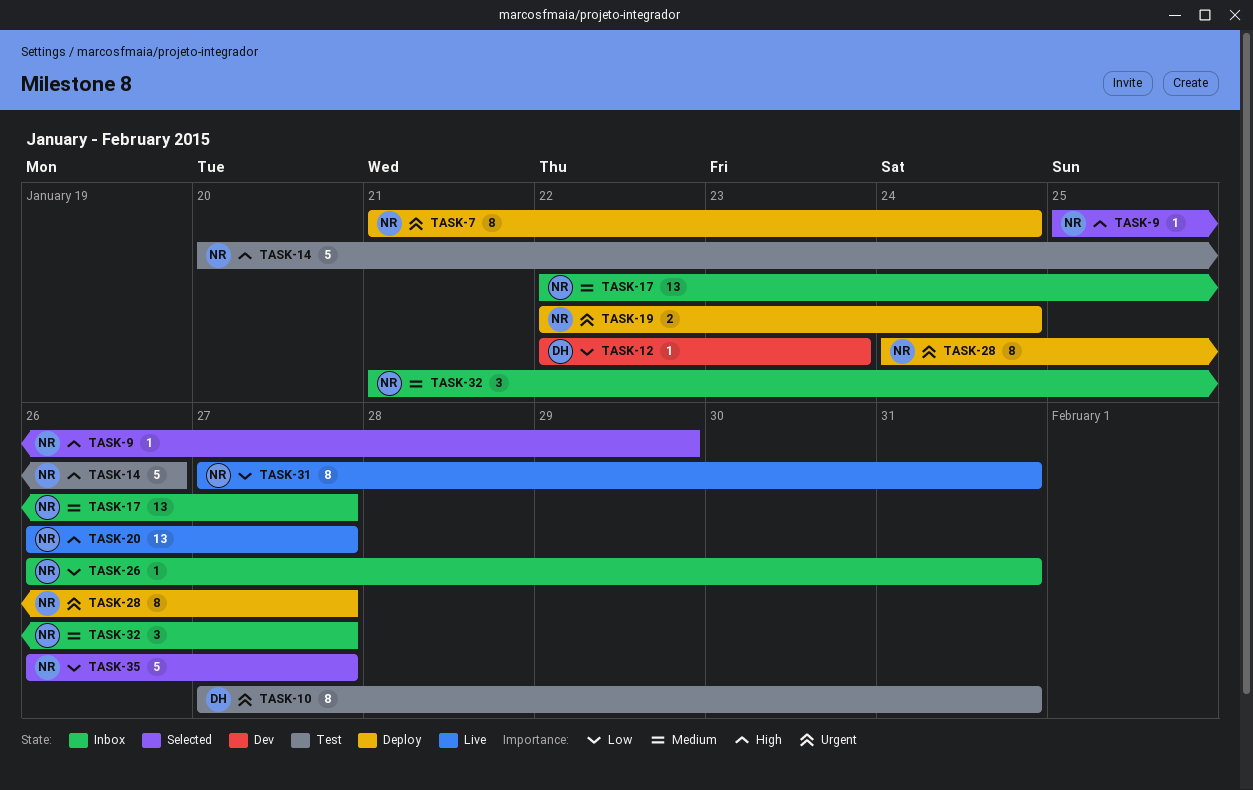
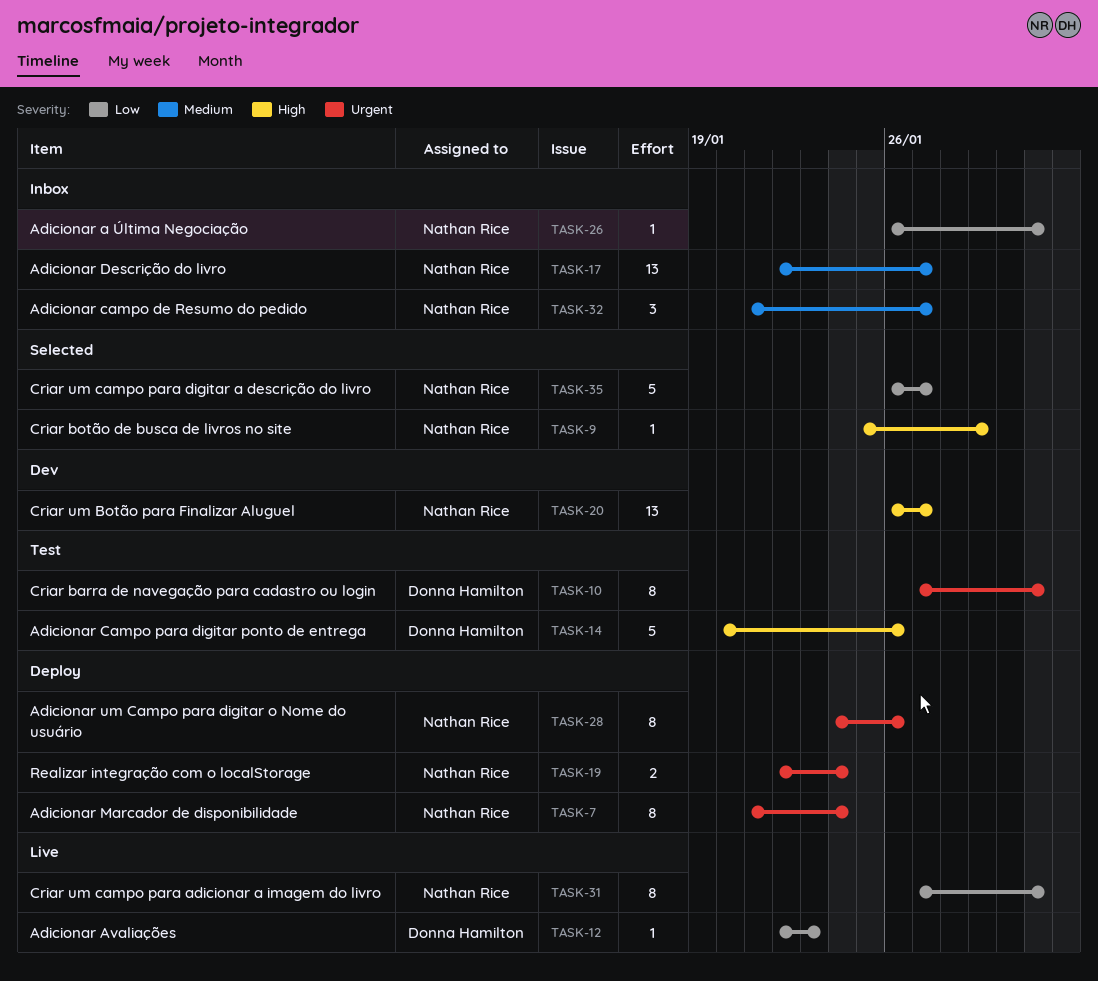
TASK-12, status: Dev -> Live
TASK-14, owner: Nathan Rice -> Donna Hamilton
TASK-20, status: Live -> Dev
TASK-28, due: Jan 27 -> Jan 26

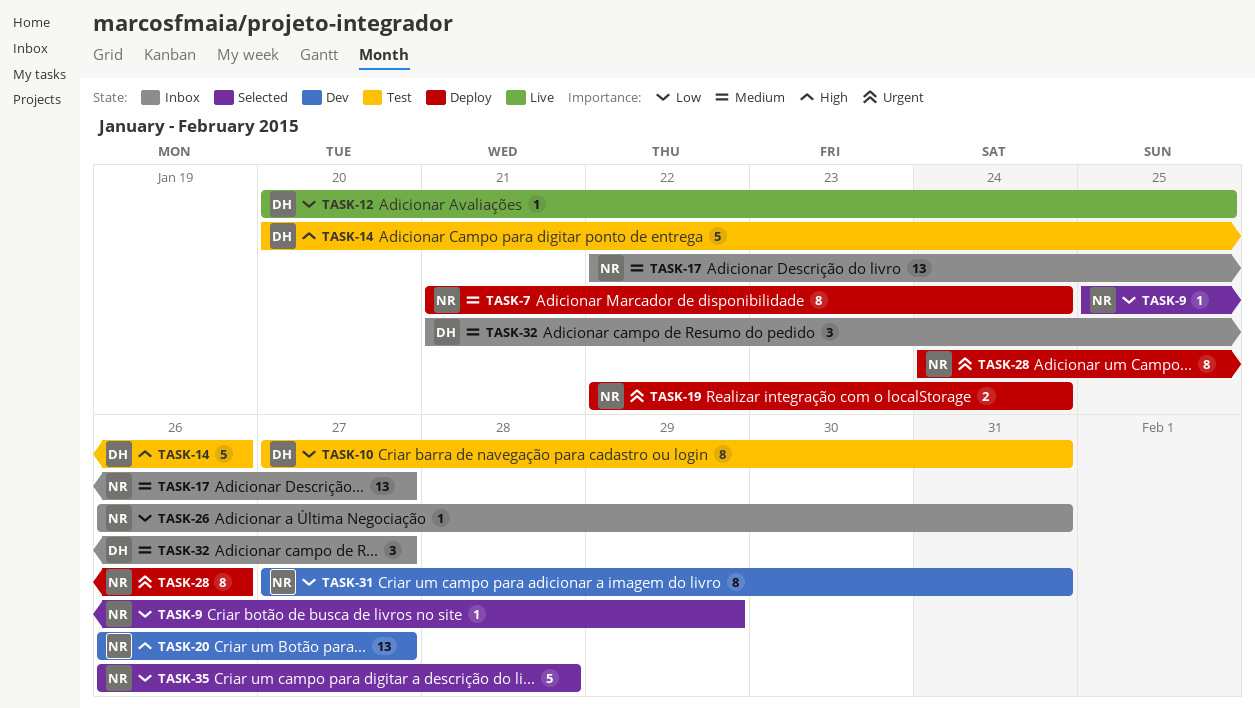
TASK-7, priority: Urgent -> Medium
TASK-9, priority: High -> Low
TASK-10, priority: Urgent -> Low
TASK-12, start: Jan 22 -> Jan 20
TASK-12, due: Jan 23 -> Jan 25
TASK-31, status: Live -> Dev
TASK-32, owner: Nathan Rice -> Donna Hamilton
TASK-35, due: Jan 27 -> Jan 28

